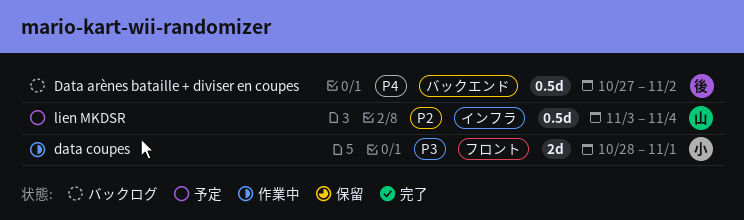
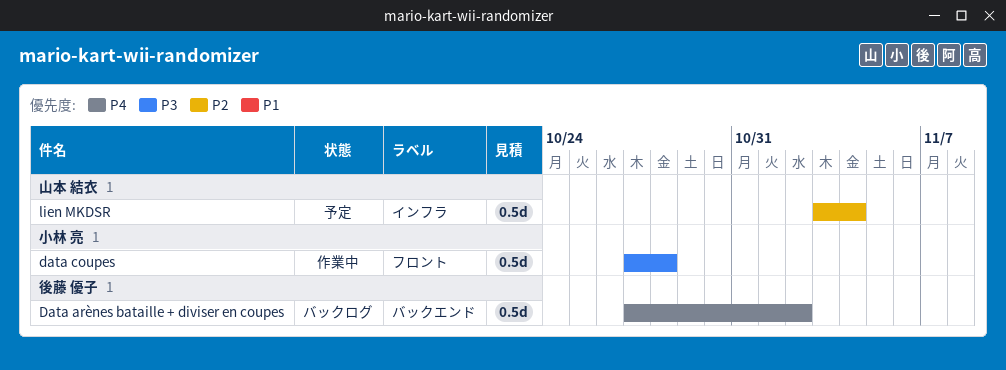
data coupes, estimate: 2d -> 0.5d
data coupes, start: Oct 28 -> Oct 27
data coupes, due: Nov 1 -> Oct 28

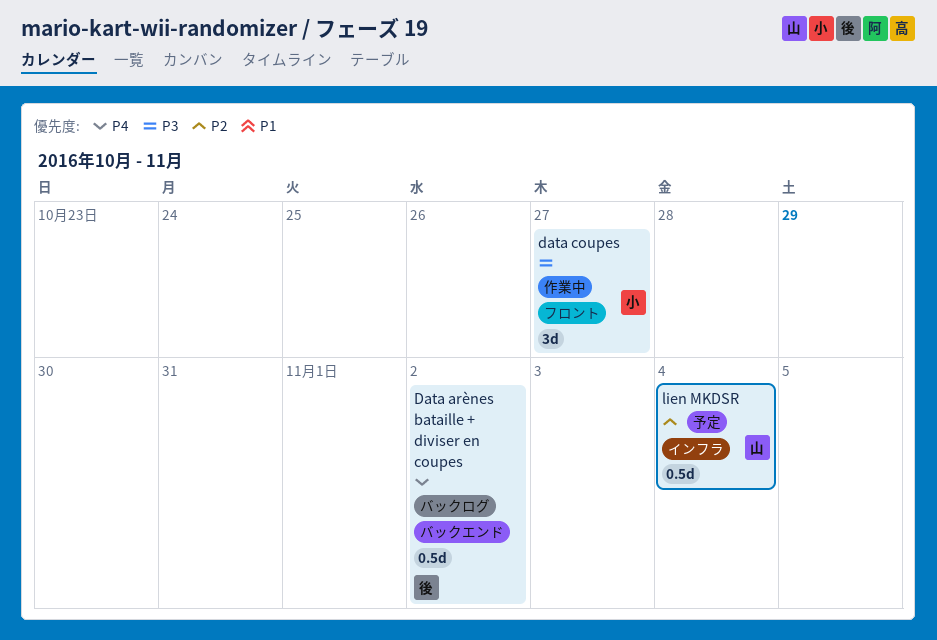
data coupes, estimate: 0.5d -> 3d
data coupes, due: Oct 28 -> Oct 27

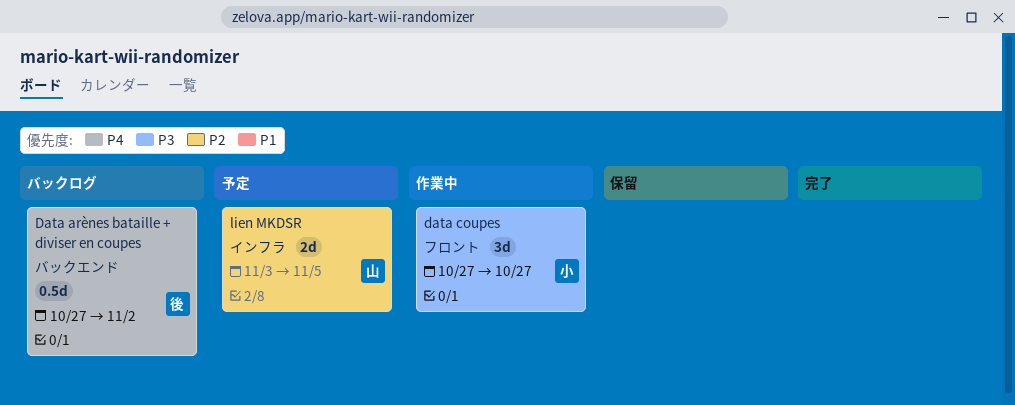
lien MKDSR, estimate: 0.5d -> 2d
lien MKDSR, due: Nov 4 -> Nov 5

